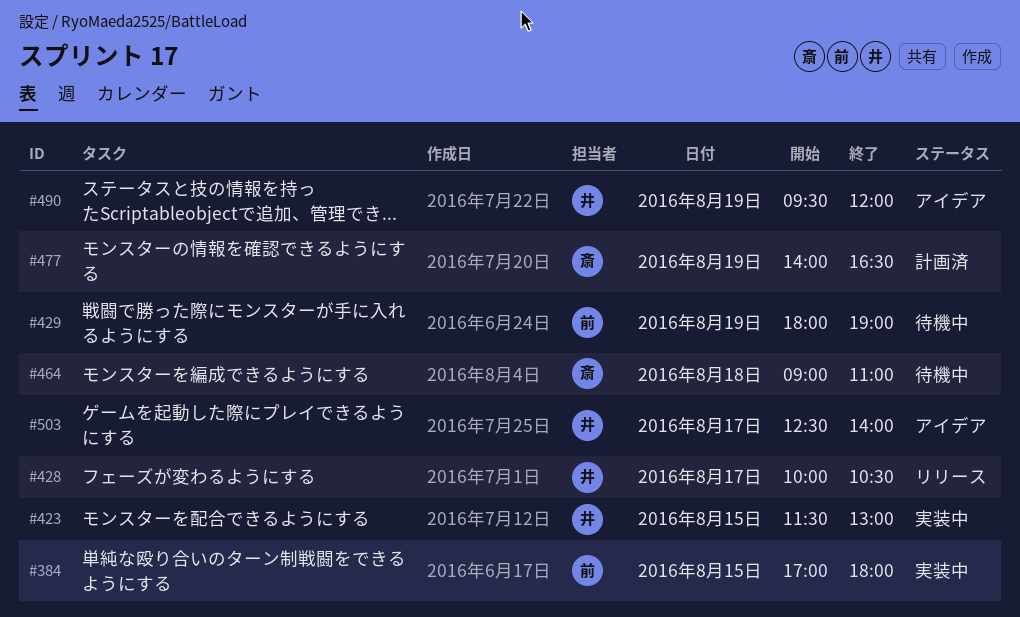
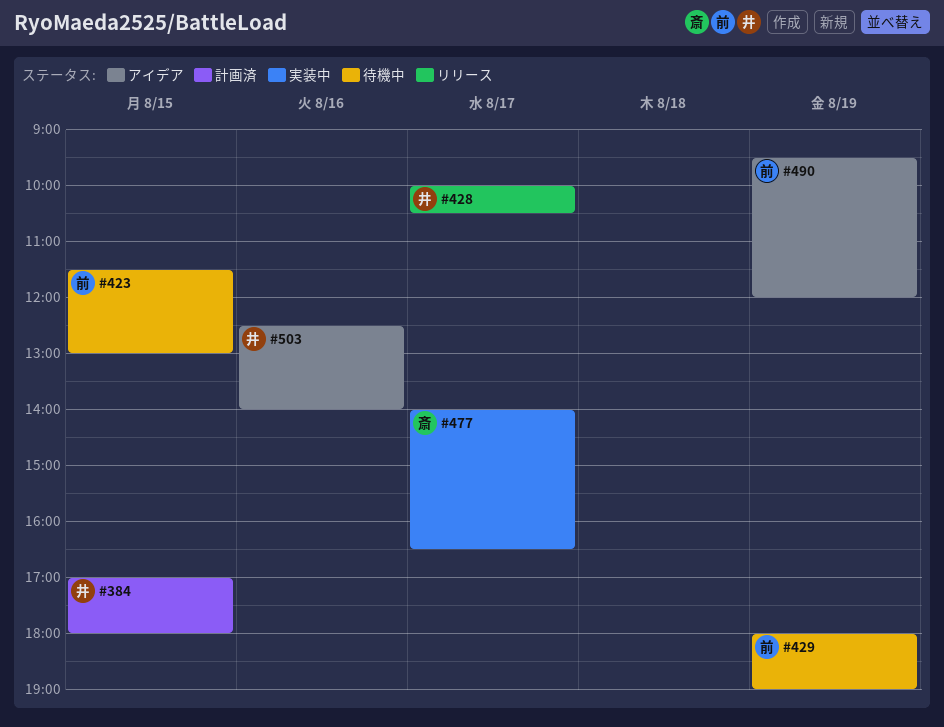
#384, status: 実装中 -> 計画済
#384, owner: 前 -> 井
#423, status: 実装中 -> 待機中
#423, owner: 井 -> 前
#464: present -> none
#477, status: 計画済 -> 実装中
#477, day: Aug 19 -> Aug 17
#490, owner: 井 -> 前
#503, day: Aug 17 -> Aug 16

